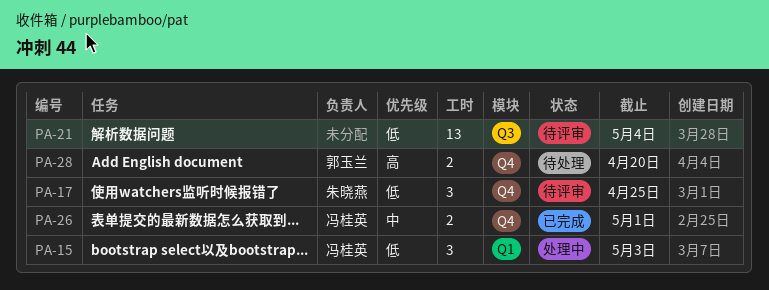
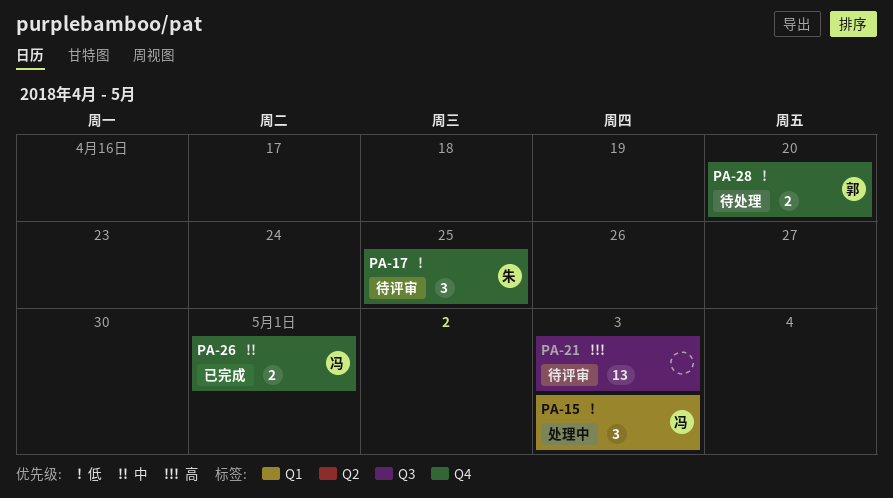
PA-21, priority: 低 -> 高
PA-21, due: May 4 -> May 3
PA-28, priority: 高 -> 低

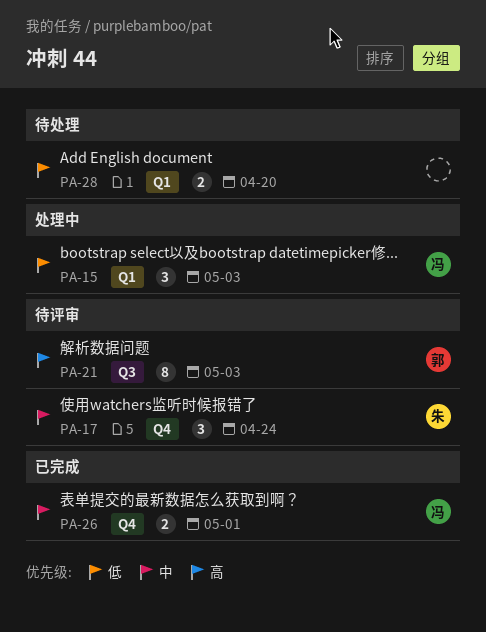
PA-17, priority: 低 -> 中
PA-17, due: Apr 25 -> Apr 24
PA-21, owner: none -> 郭
PA-21, estimate: 13 -> 8
PA-28, owner: 郭 -> none
PA-28, label: Q4 -> Q1

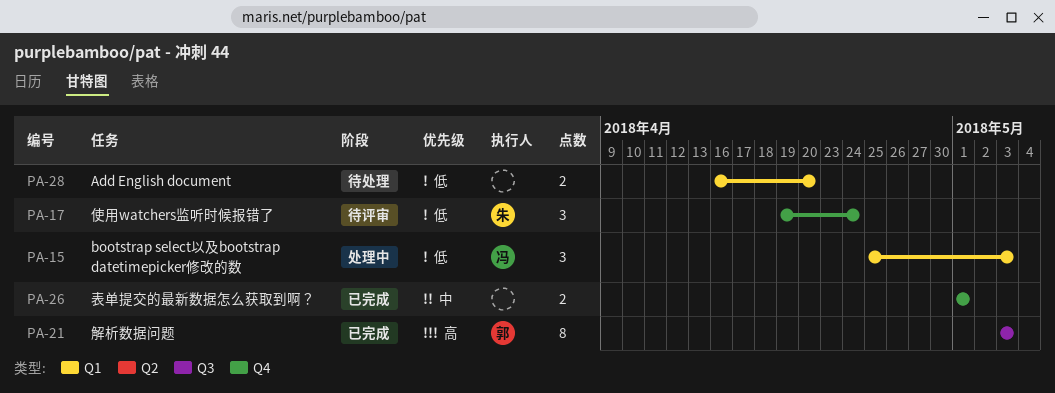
PA-17, priority: 中 -> 低
PA-21, status: 待评审 -> 已完成
PA-26, owner: 冯 -> none

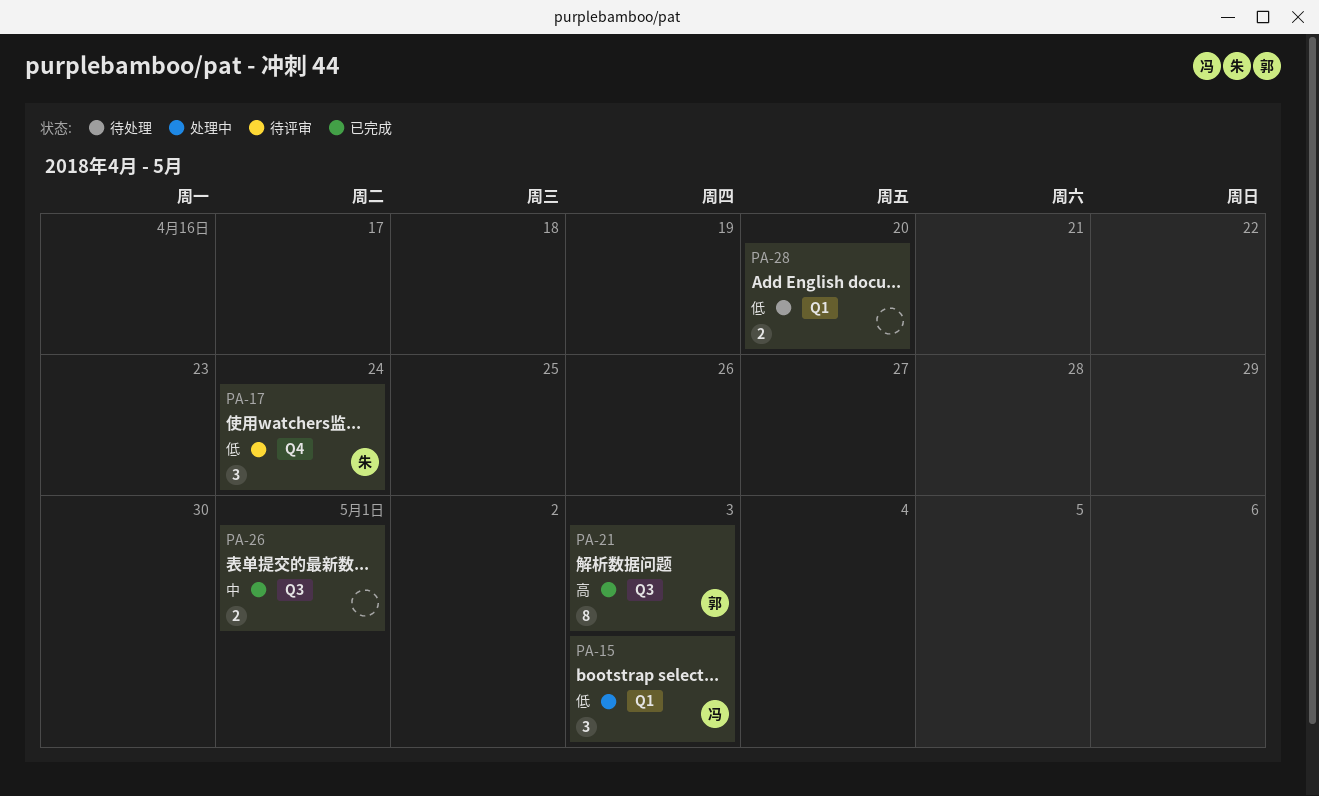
PA-26, label: Q4 -> Q3

